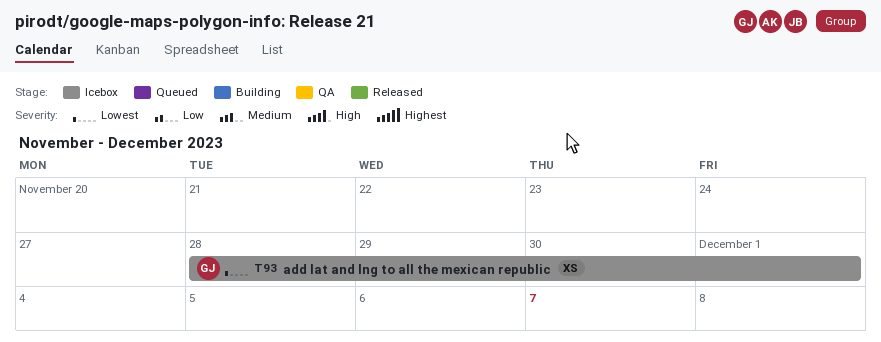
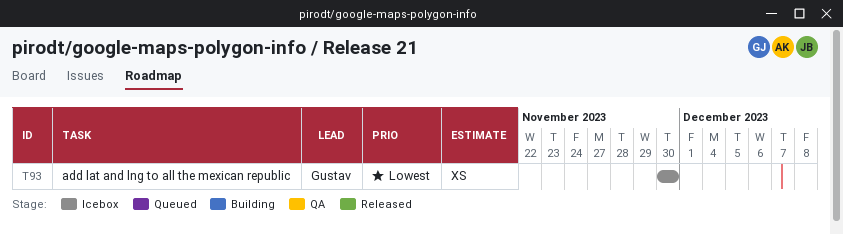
T93, start: Nov 28 -> Nov 30
T93, due: Dec 1 -> Nov 30

